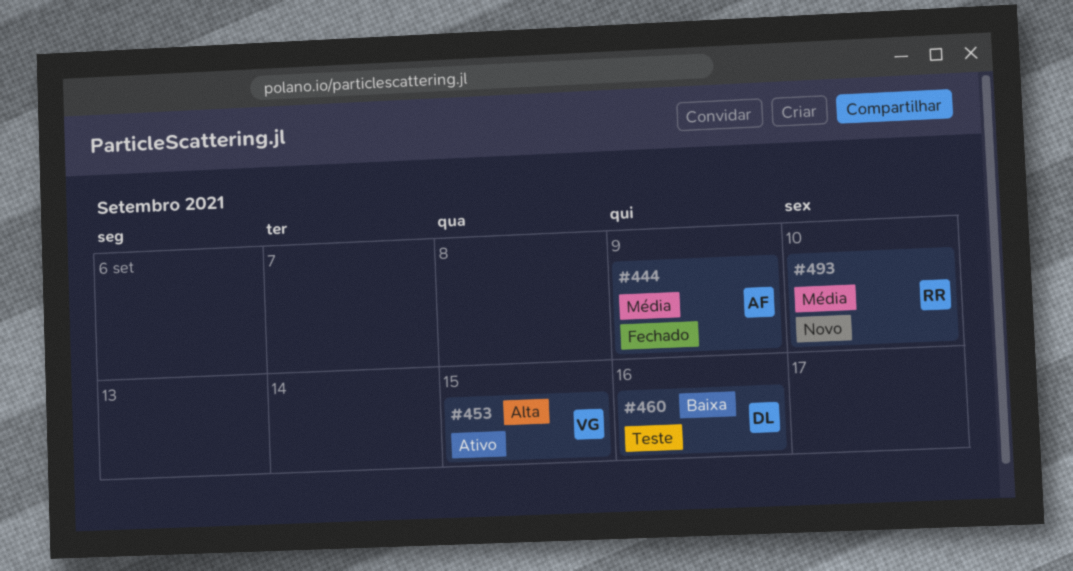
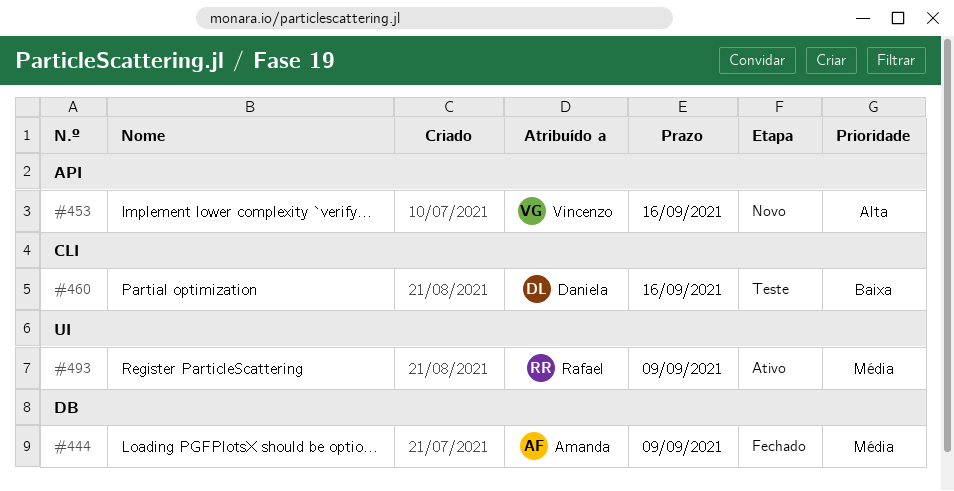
#453, status: Ativo -> Novo
#453, due: Sep 15 -> Sep 16
#493, status: Novo -> Ativo
#493, due: Sep 10 -> Sep 9

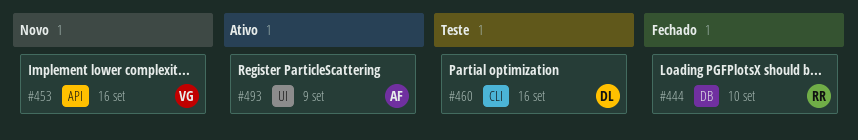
#444, owner: Amanda -> Rafael
#444, due: Sep 9 -> Sep 10
#493, owner: Rafael -> Amanda

